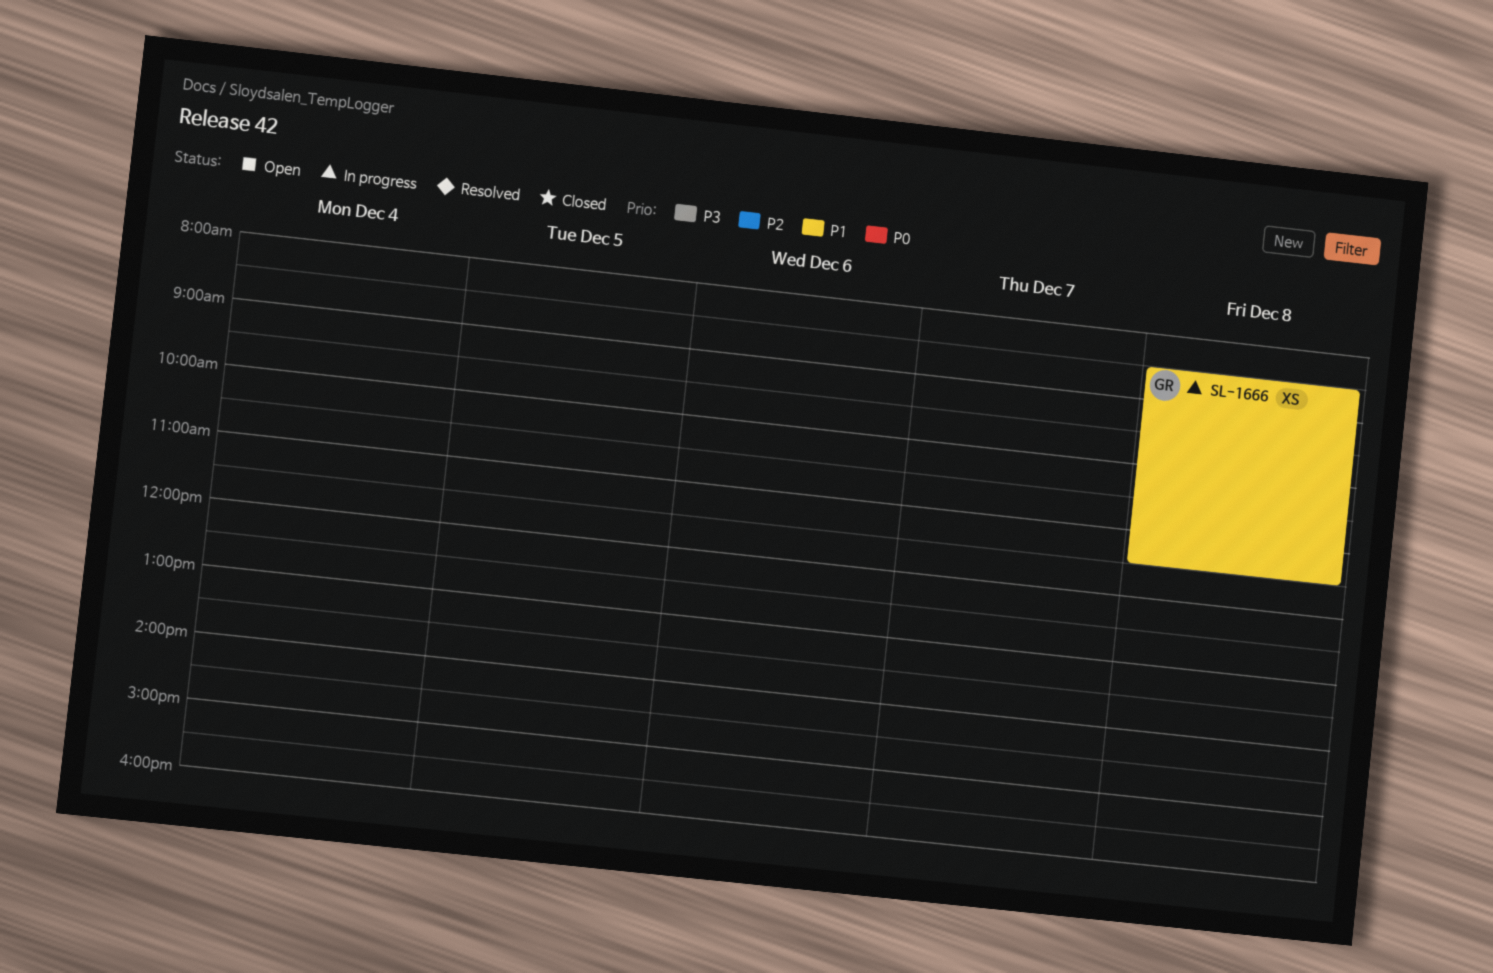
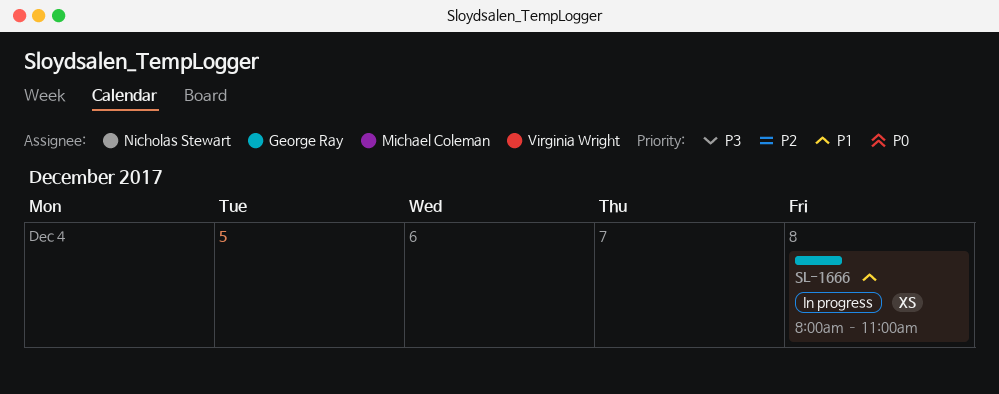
SL-1666, begins: 08:30 -> 08:00
SL-1666, ends: 11:30 -> 11:00

